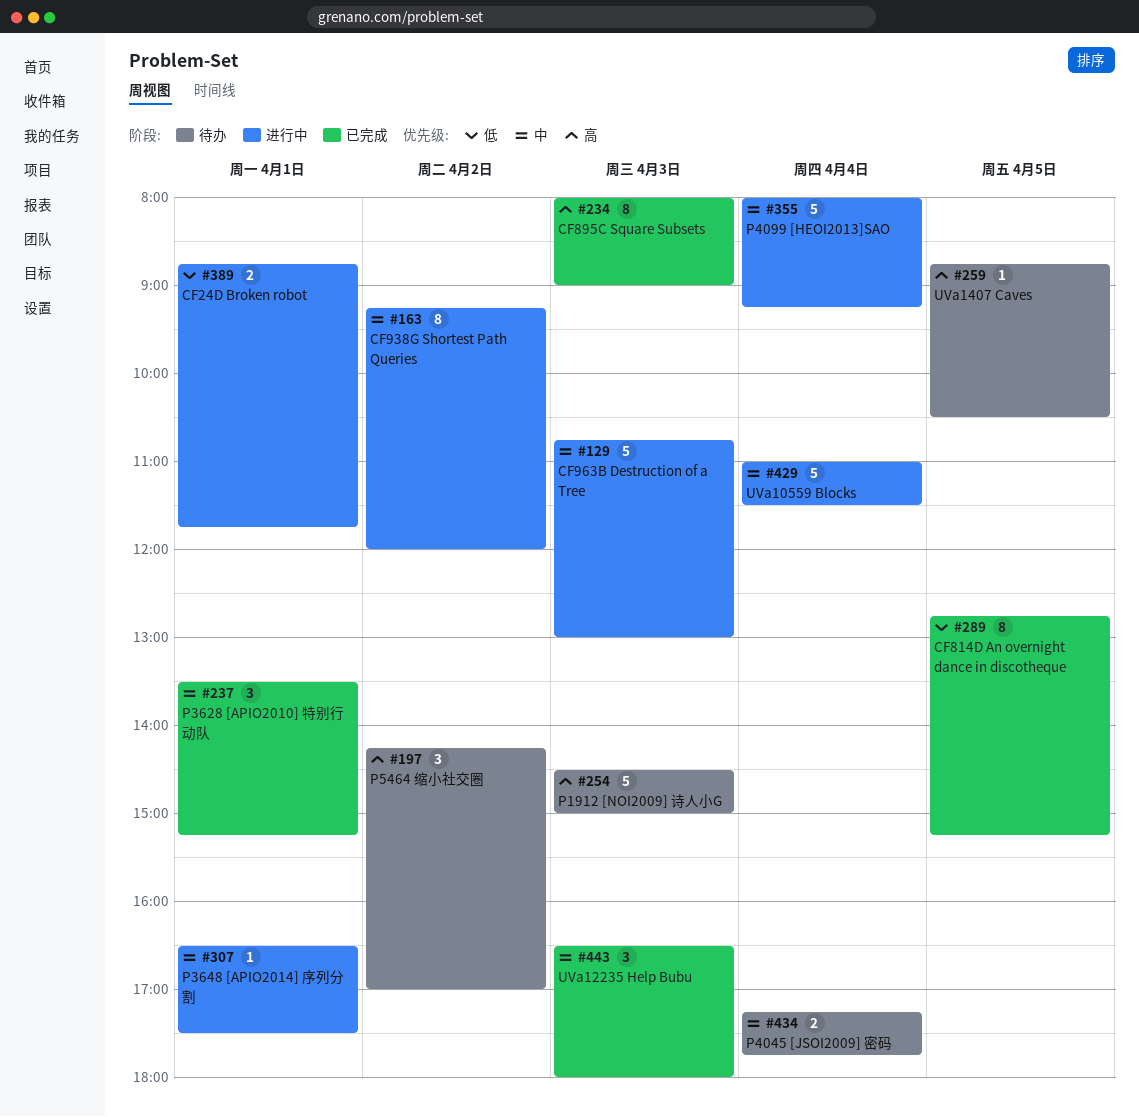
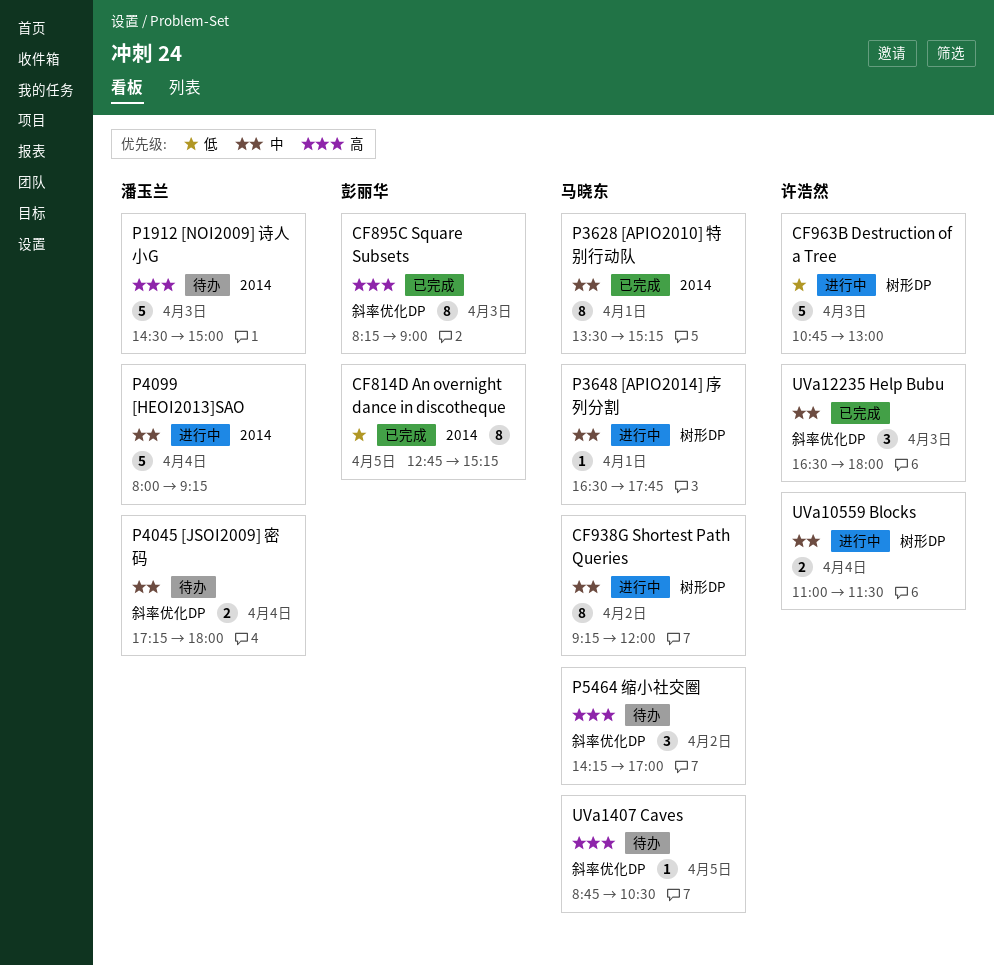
CF24D Broken robot: present -> none
CF895C Square Subsets, begins: 08:00 -> 08:15
CF963B Destruction of a Tree, priority: 中 -> 低
P3628 [APIO2010] 特别行动队, estimate: 3 -> 8
P3648 [APIO2014] 序列分割, ends: 17:30 -> 17:45
P4045 [JSOI2009] 密码, ends: 17:45 -> 18:00
UVa10559 Blocks, estimate: 5 -> 2

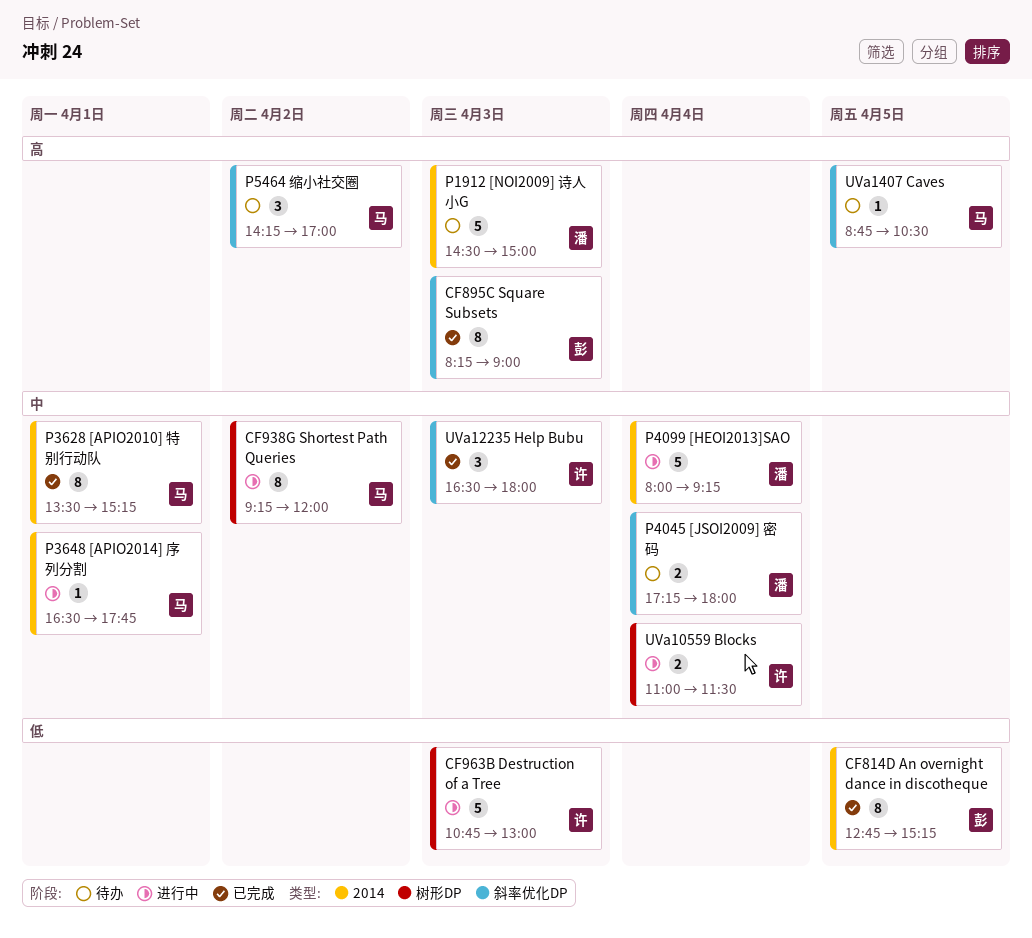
P3648 [APIO2014] 序列分割, label: 树形DP -> 2014

